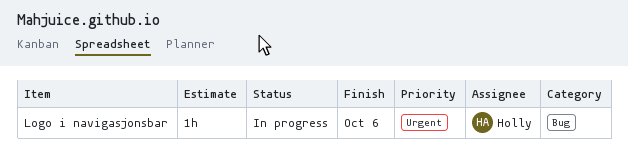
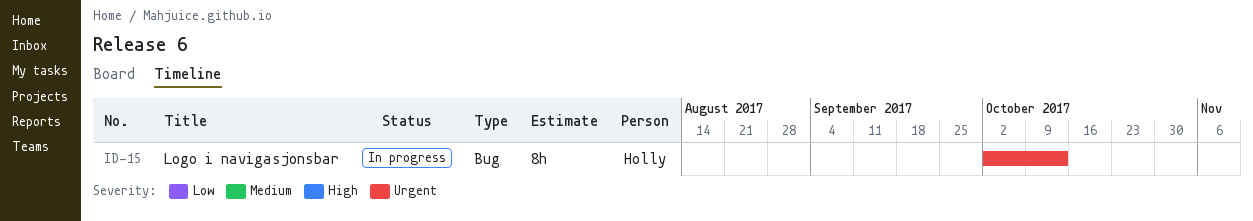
Logo i navigasjonsbar, estimate: 1h -> 8h
Logo i navigasjonsbar, due: Oct 6 -> Oct 13

